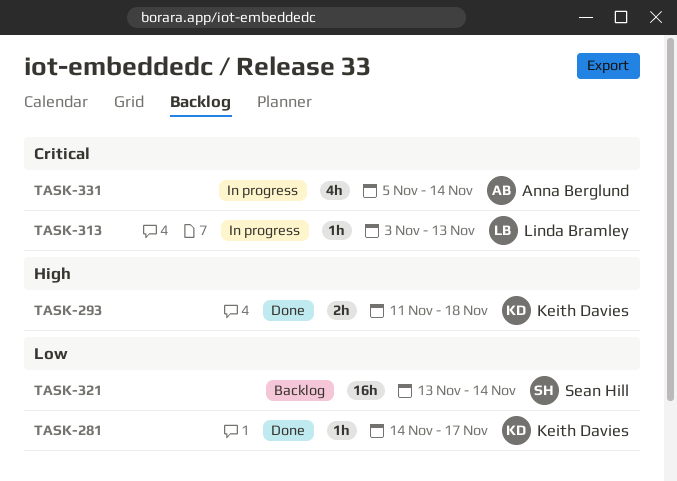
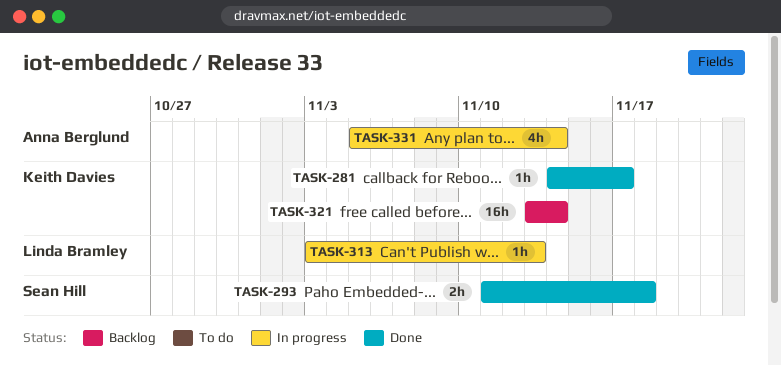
TASK-293, owner: Keith Davies -> Sean Hill
TASK-321, owner: Sean Hill -> Keith Davies

